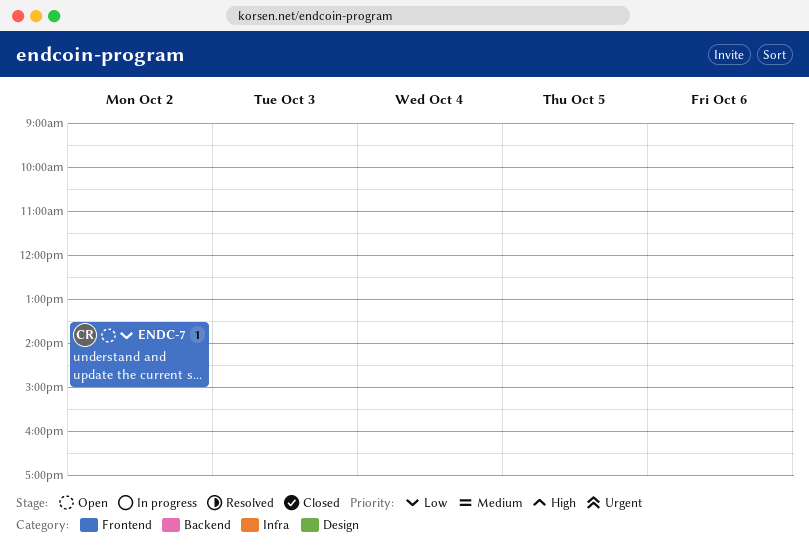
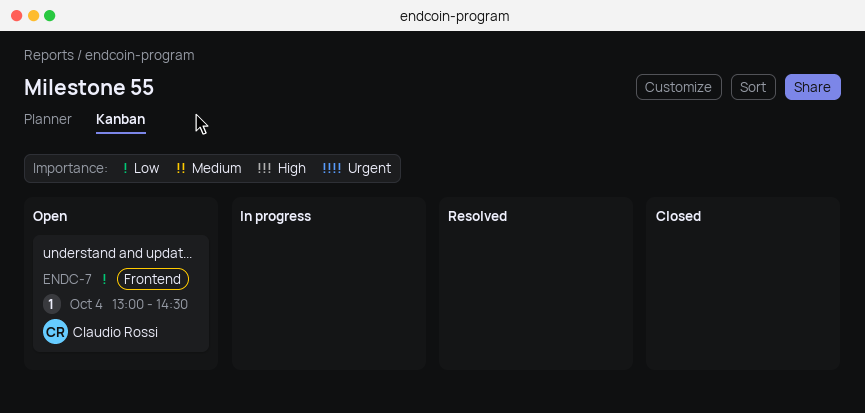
ENDC-7, day: Oct 2 -> Oct 4
ENDC-7, begins: 13:30 -> 13:00
ENDC-7, ends: 15:00 -> 14:30

